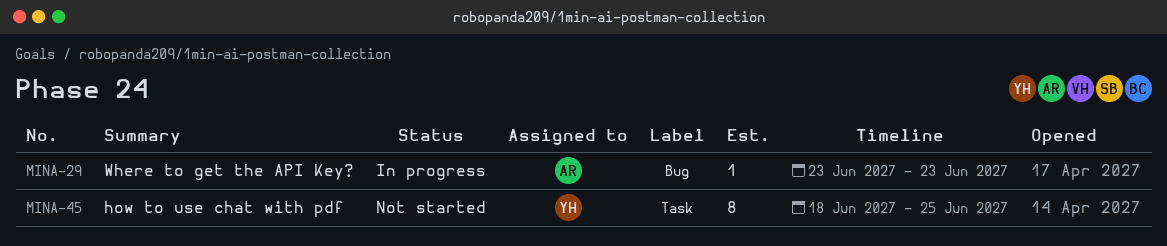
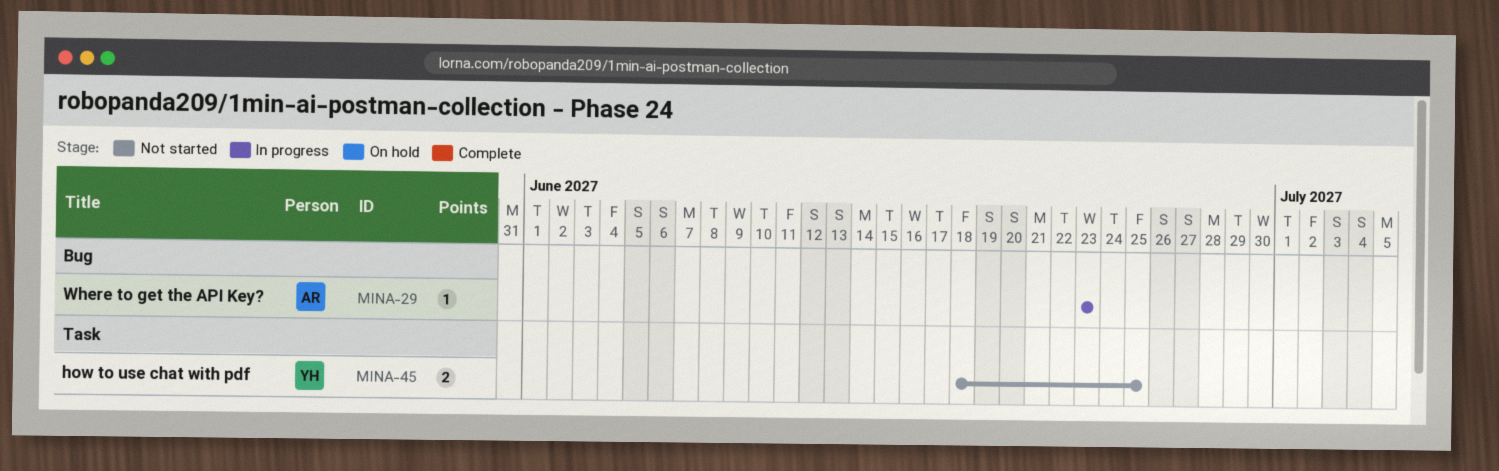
MINA-45, estimate: 8 -> 2

